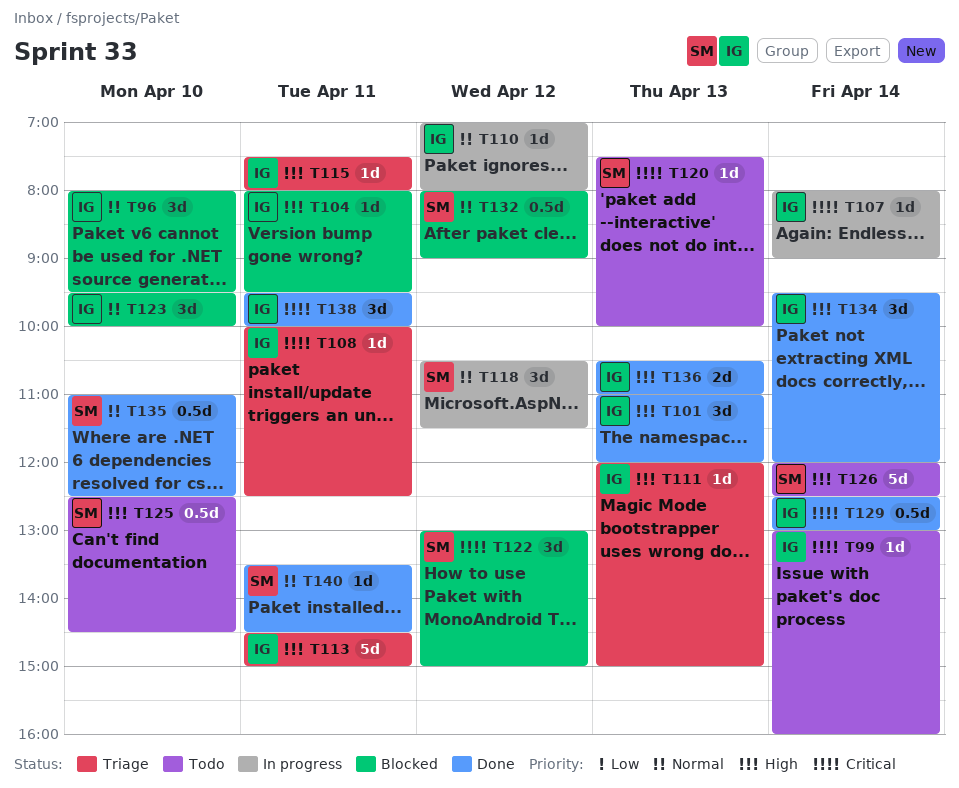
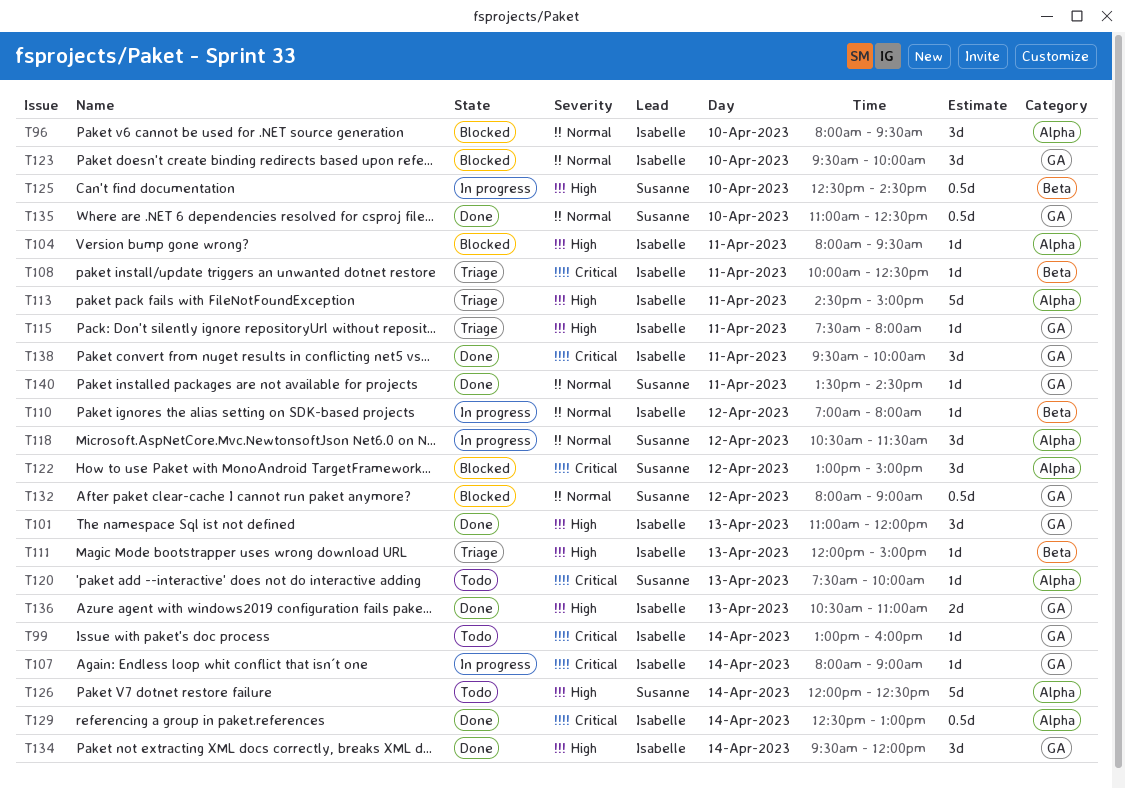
T125, status: Todo -> In progress

